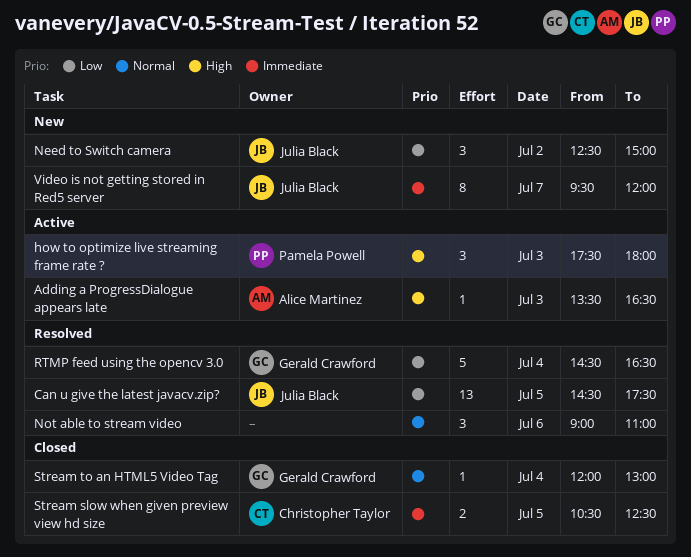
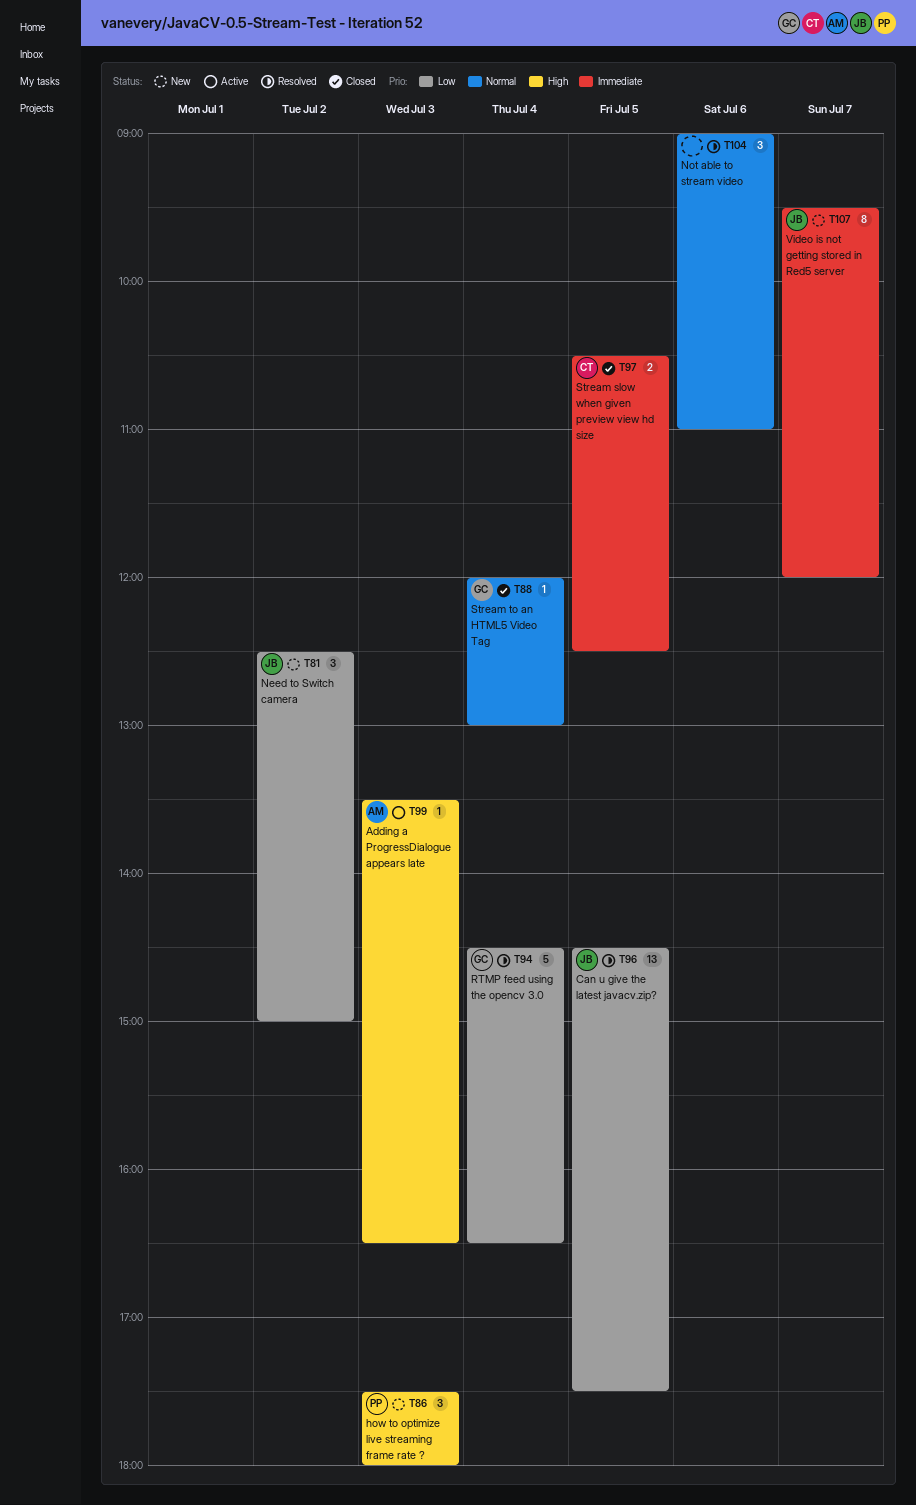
how to optimize live streaming frame rate ?, status: Active -> New

